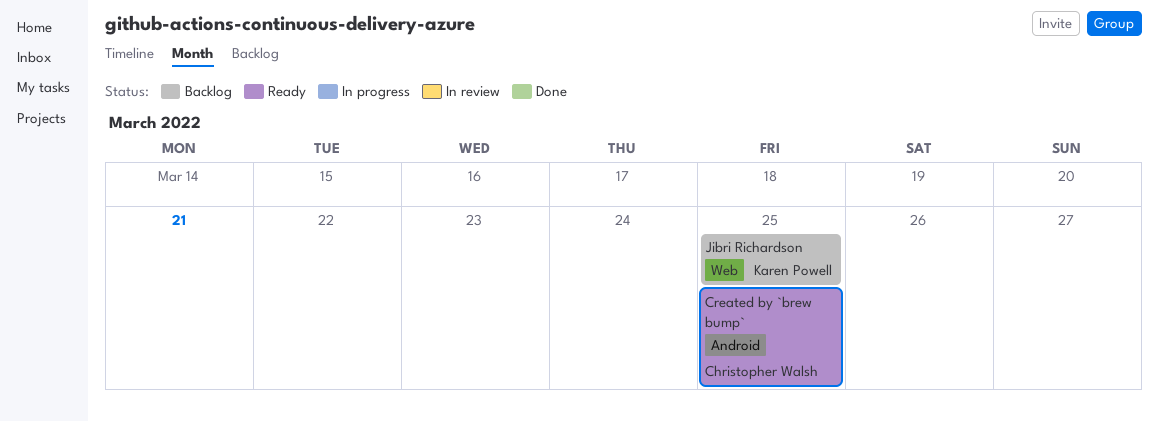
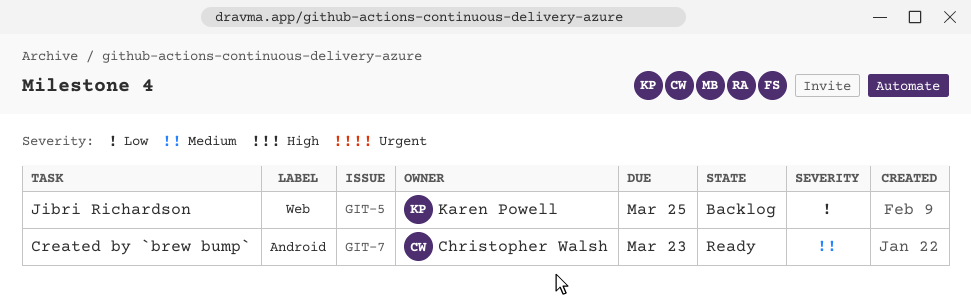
Created by `brew bump`, due: Mar 25 -> Mar 23

